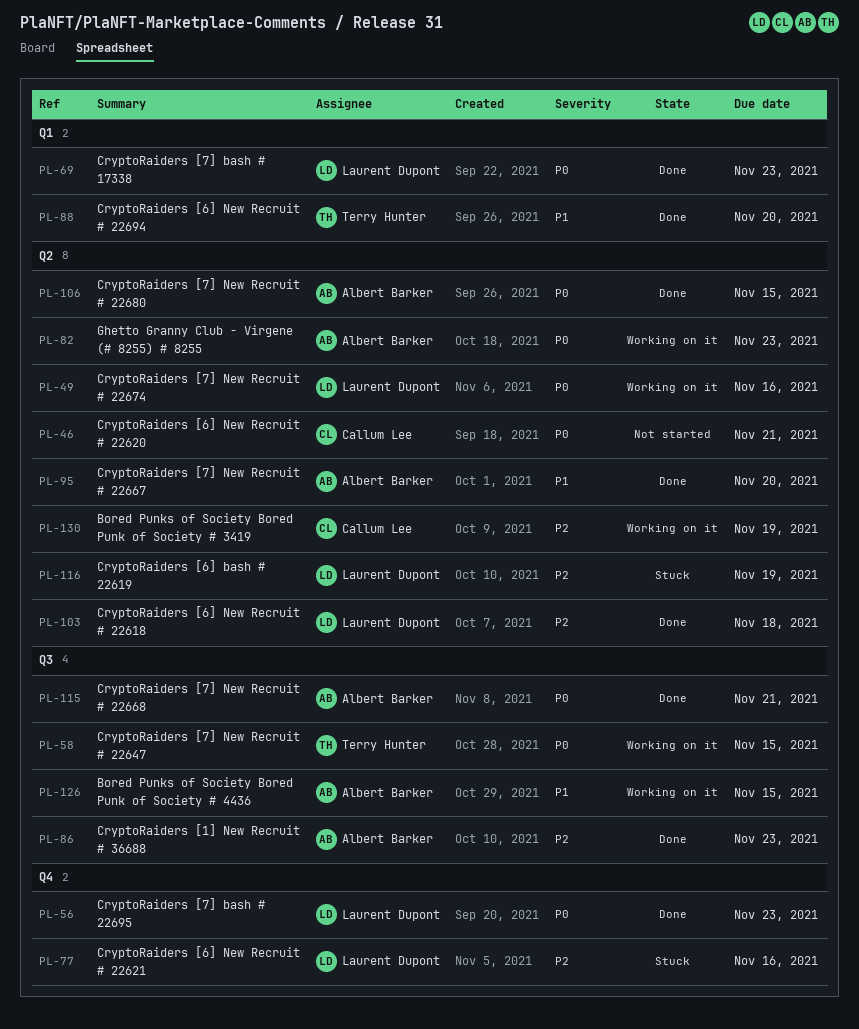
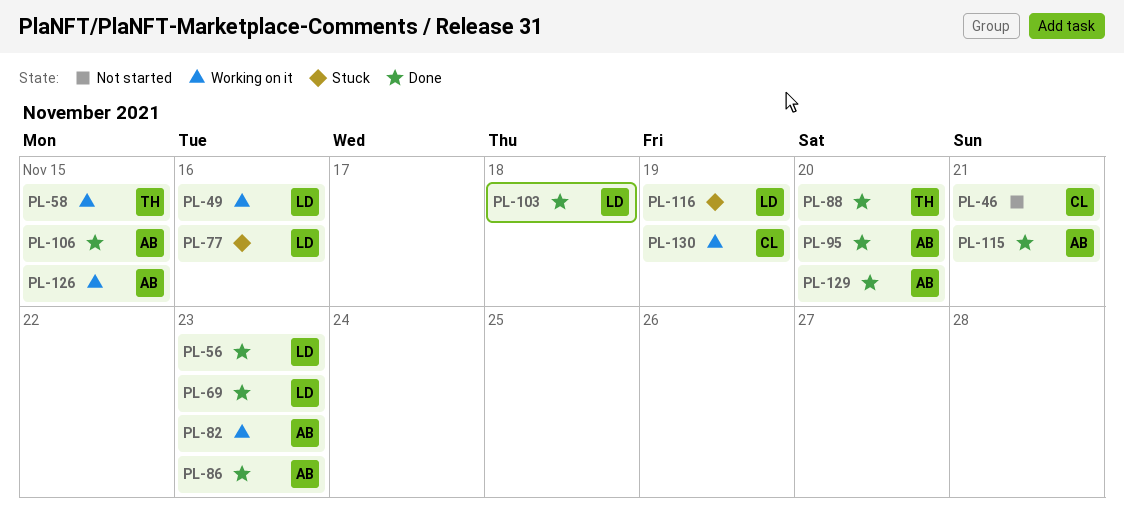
PL-129: none -> present

